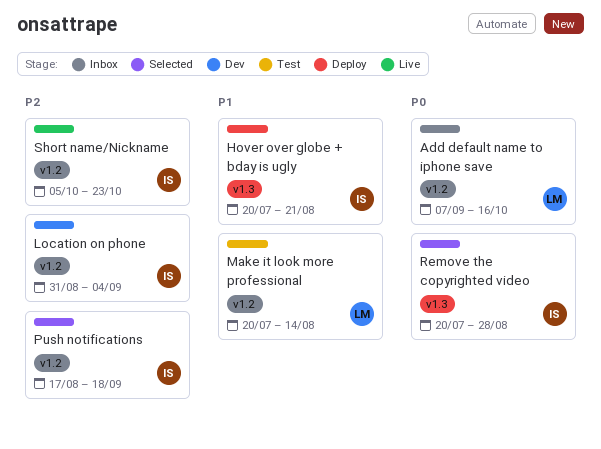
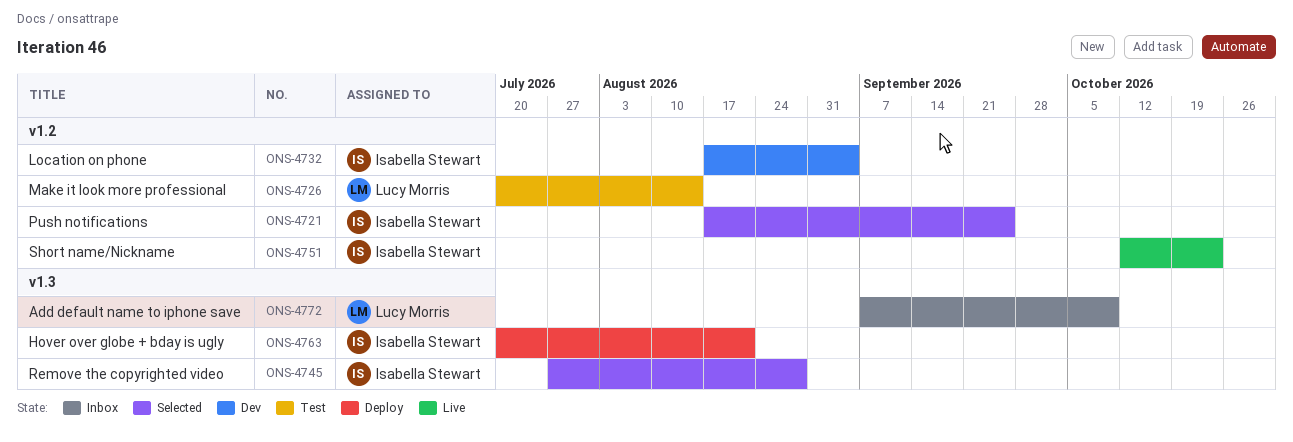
Add default name to iphone save, label: v1.2 -> v1.3
Add default name to iphone save, due: Oct 16 -> Oct 9
Location on phone, start: Aug 31 -> Aug 17
Push notifications, due: Sep 18 -> Sep 25
Remove the copyrighted video, start: Jul 20 -> Jul 27
Short name/Nickname, start: Oct 5 -> Oct 12

